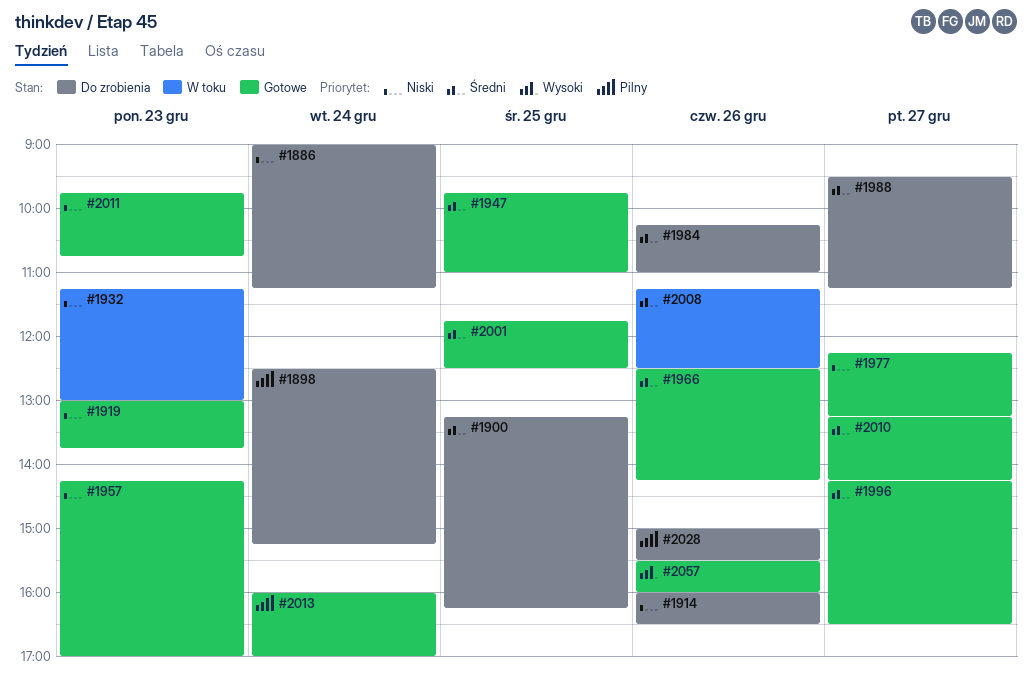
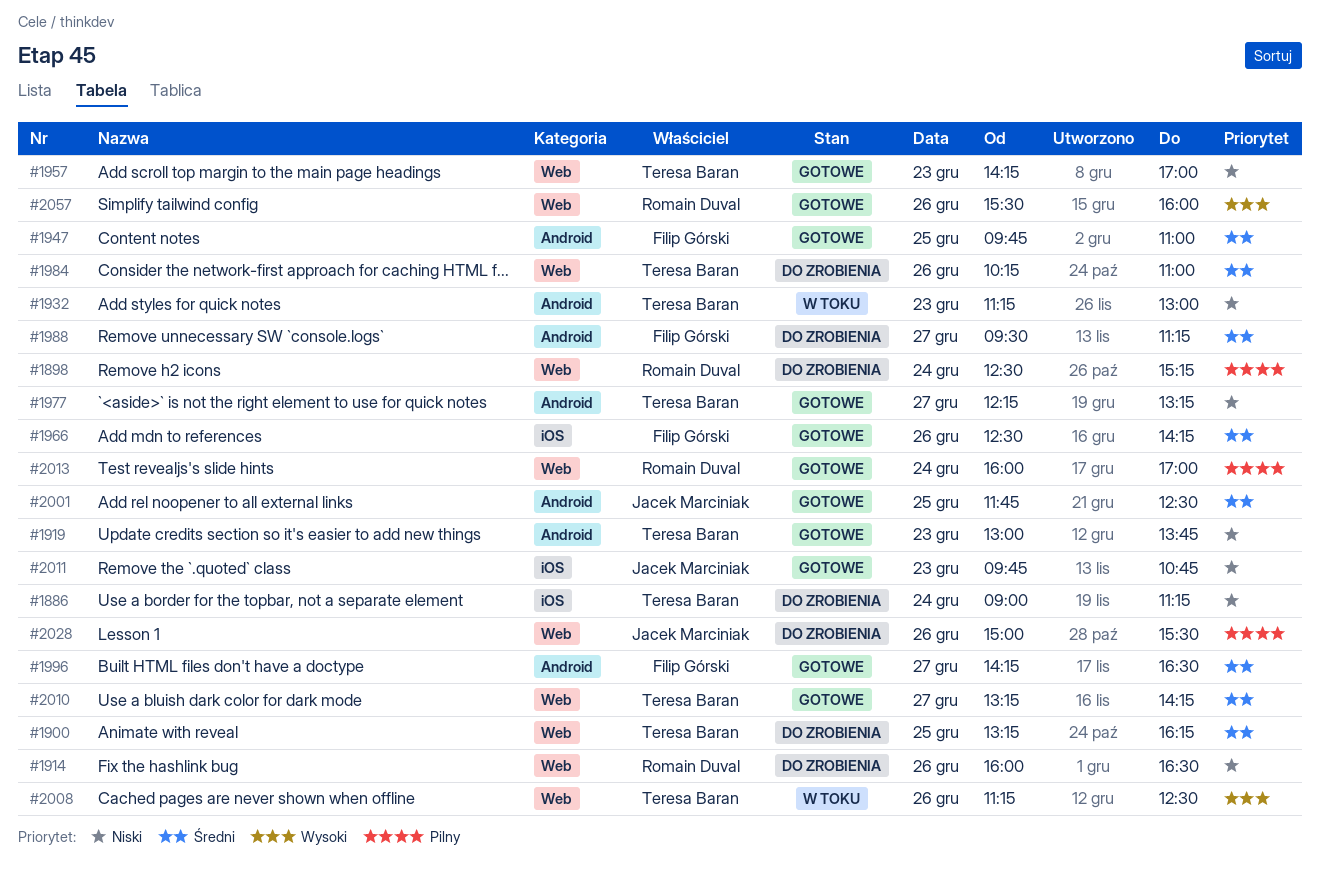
#2008, priority: Średni -> Wysoki

